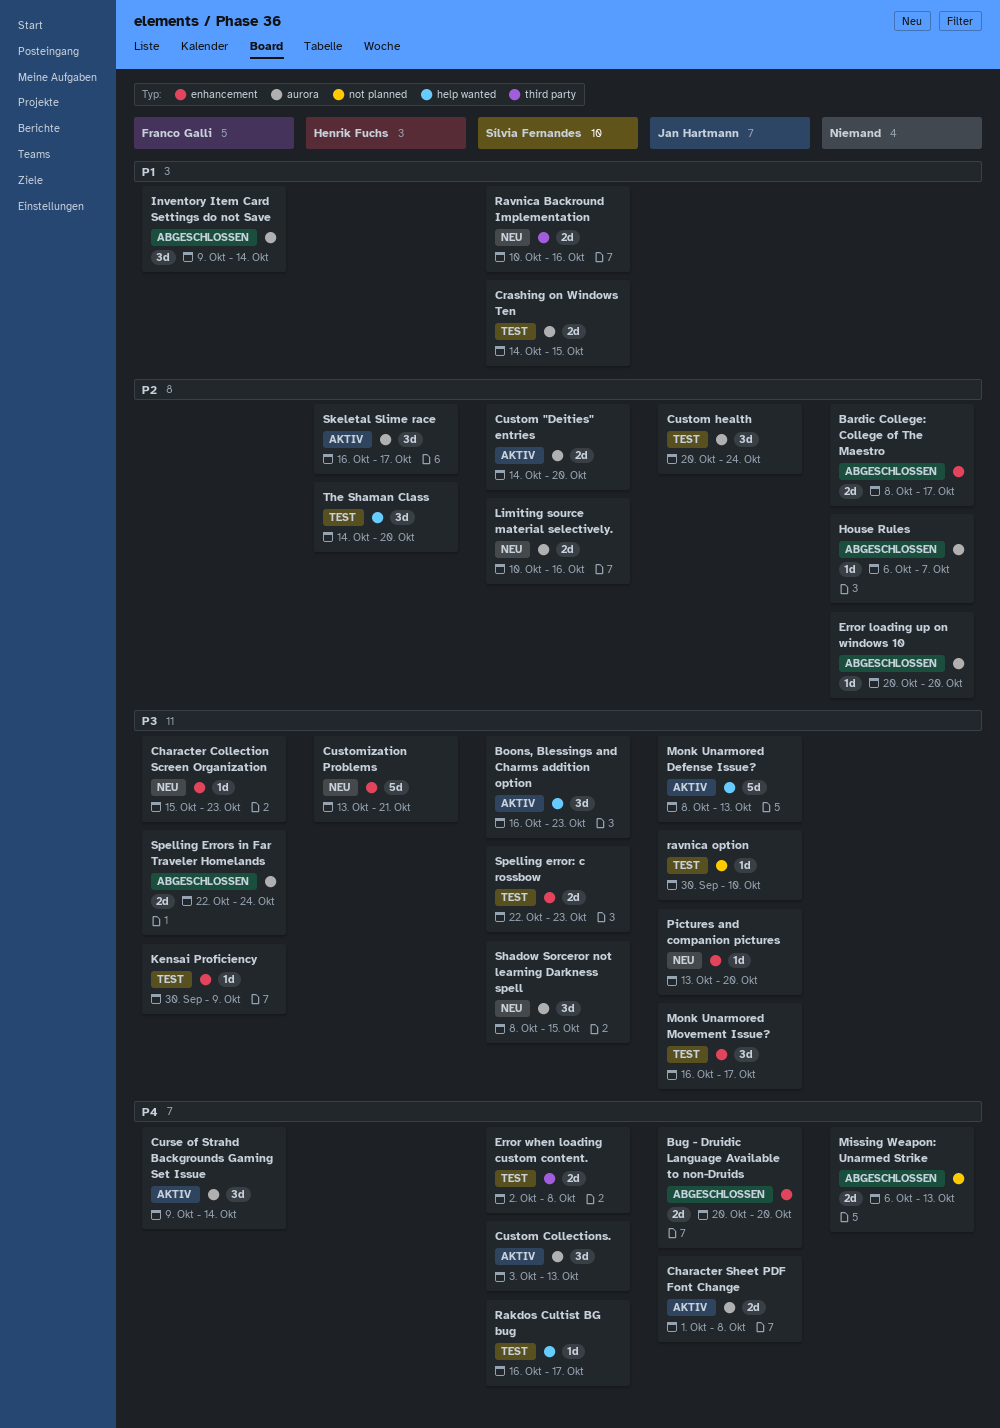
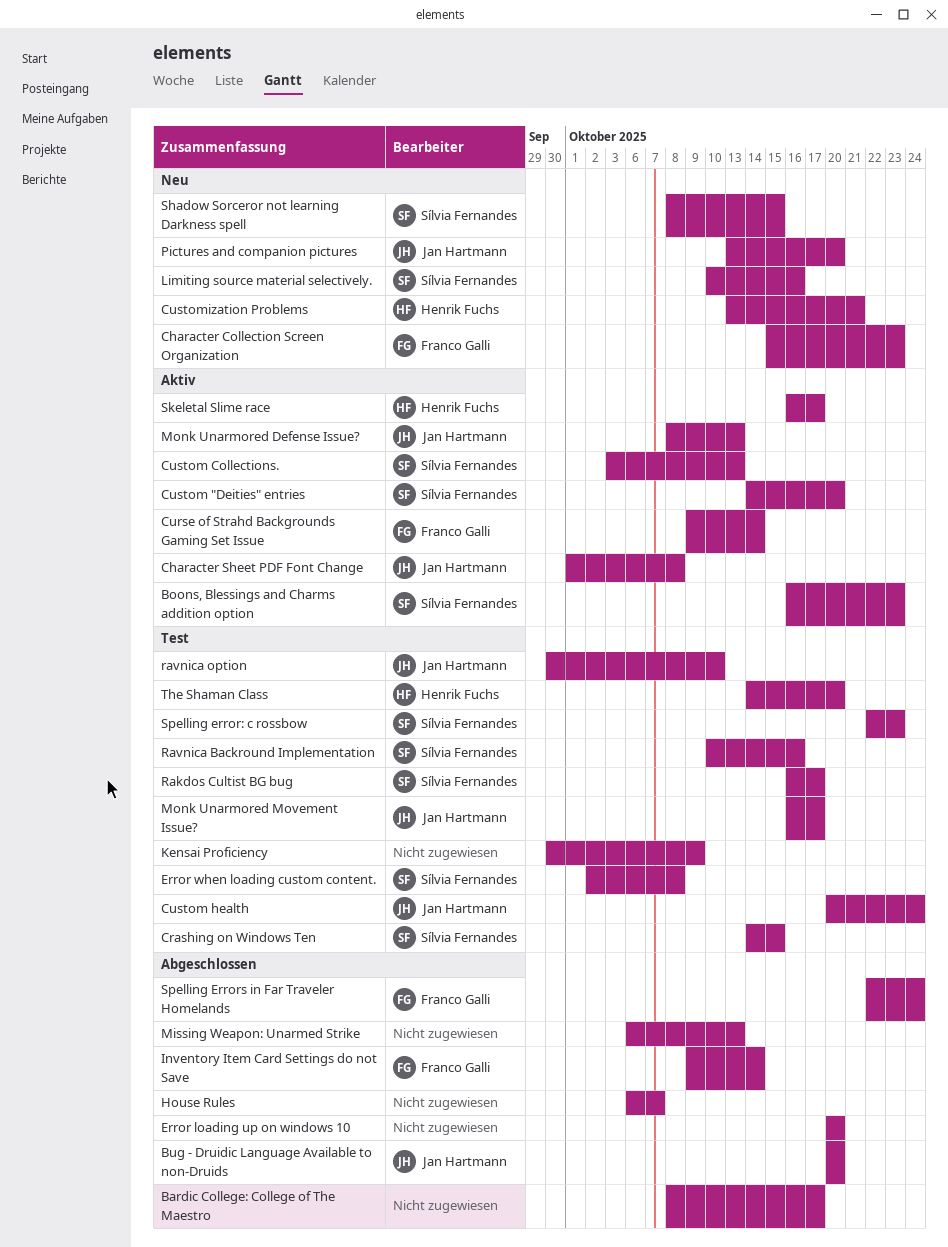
Kensai Proficiency, owner: Franco Galli -> none
Ravnica Backround Implementation, status: Neu -> Test

